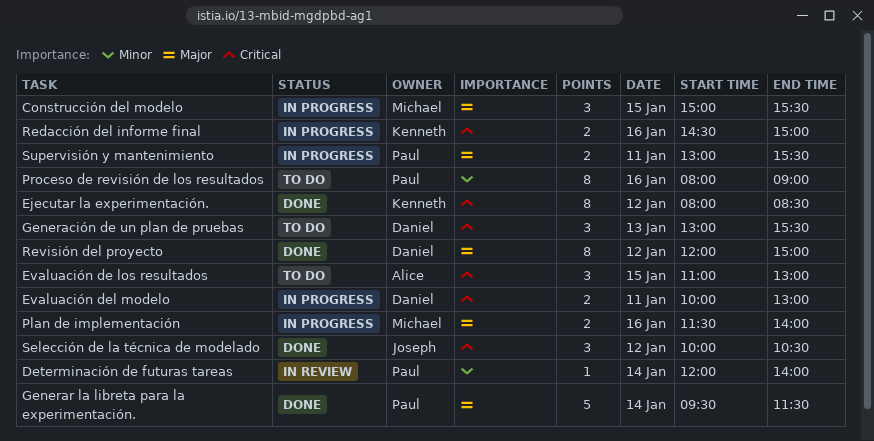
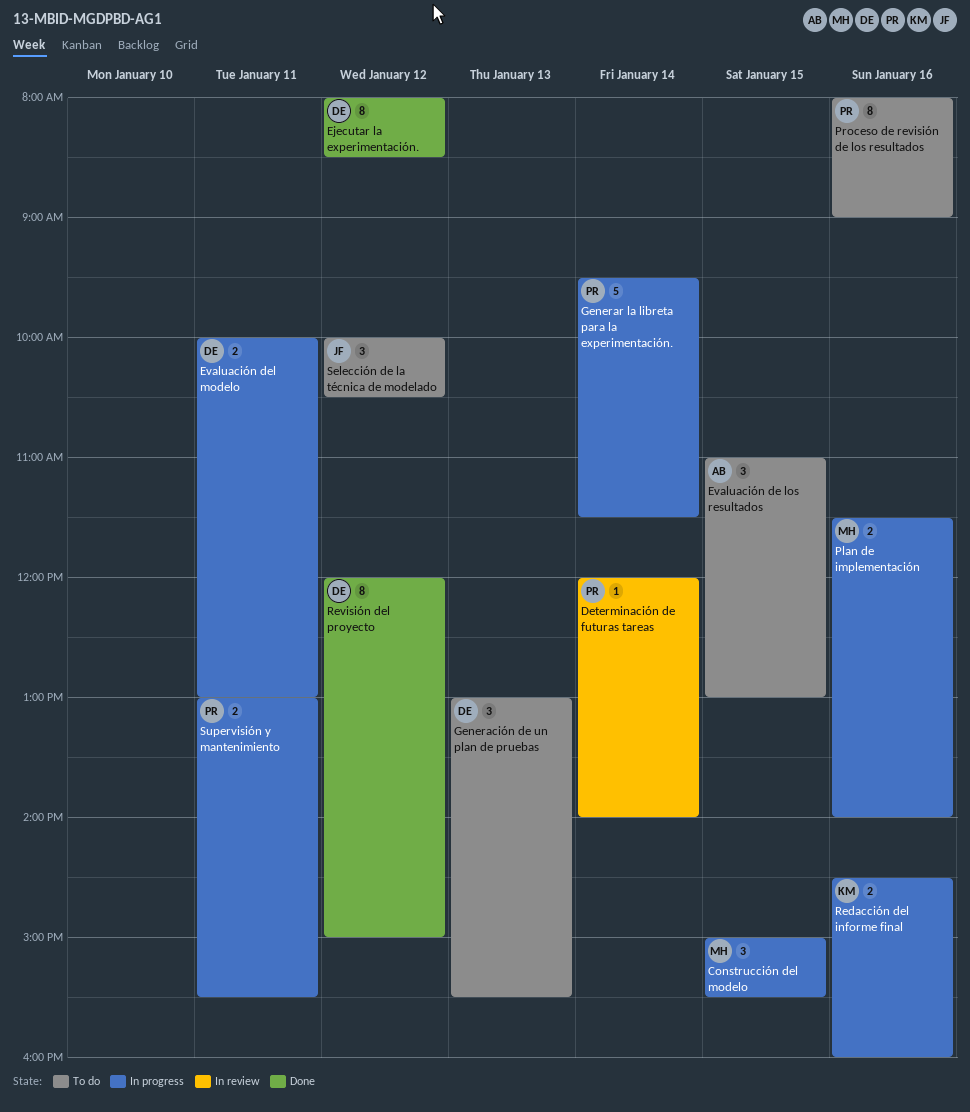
Ejecutar la experimentación., owner: Kenneth -> Daniel
Generar la libreta para la experimentación., status: Done -> In progress
Redacción del informe final, ends: 15:00 -> 16:00
Selección de la técnica de modelado, status: Done -> To do

